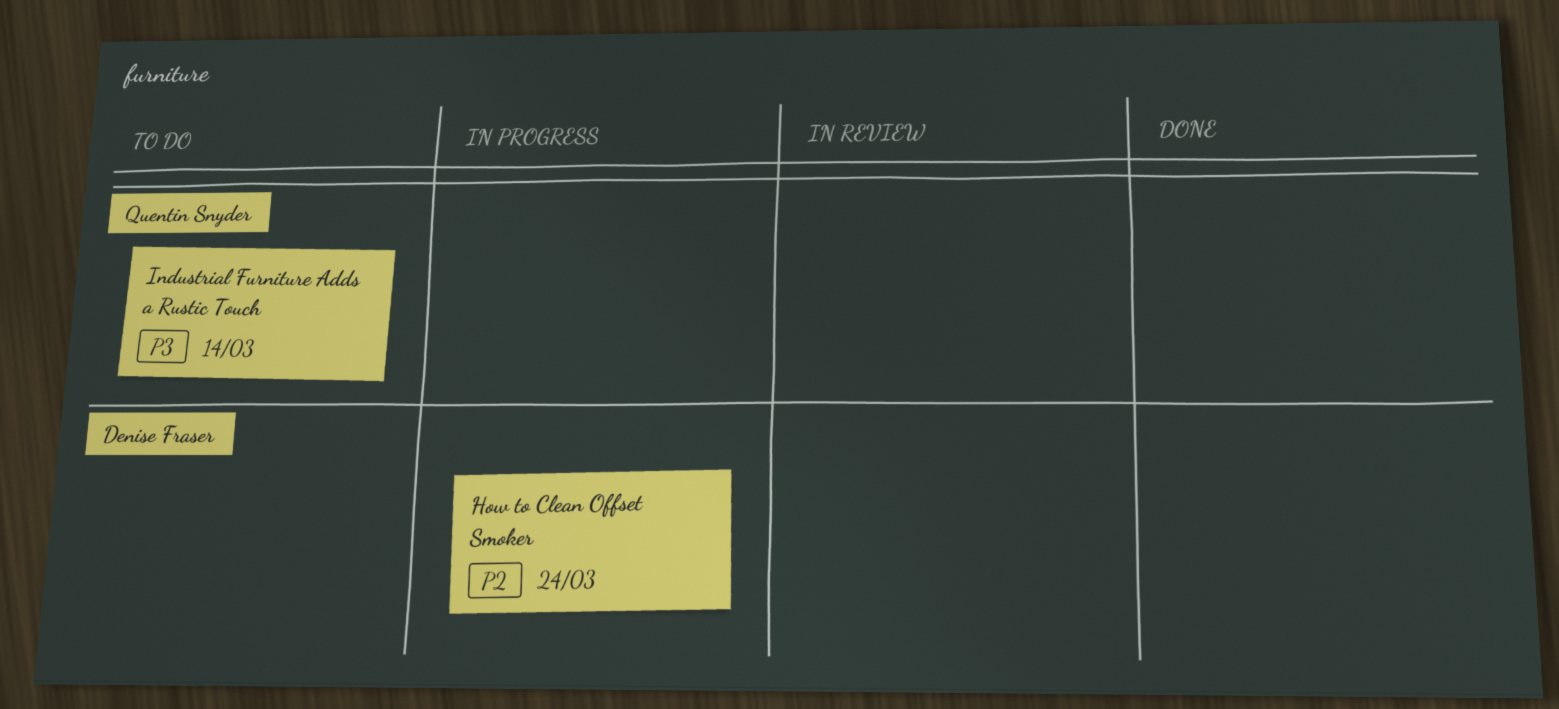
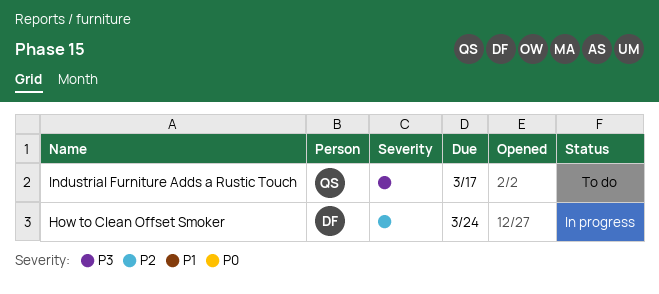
Industrial Furniture Adds a Rustic Touch, due: Mar 14 -> Mar 17

